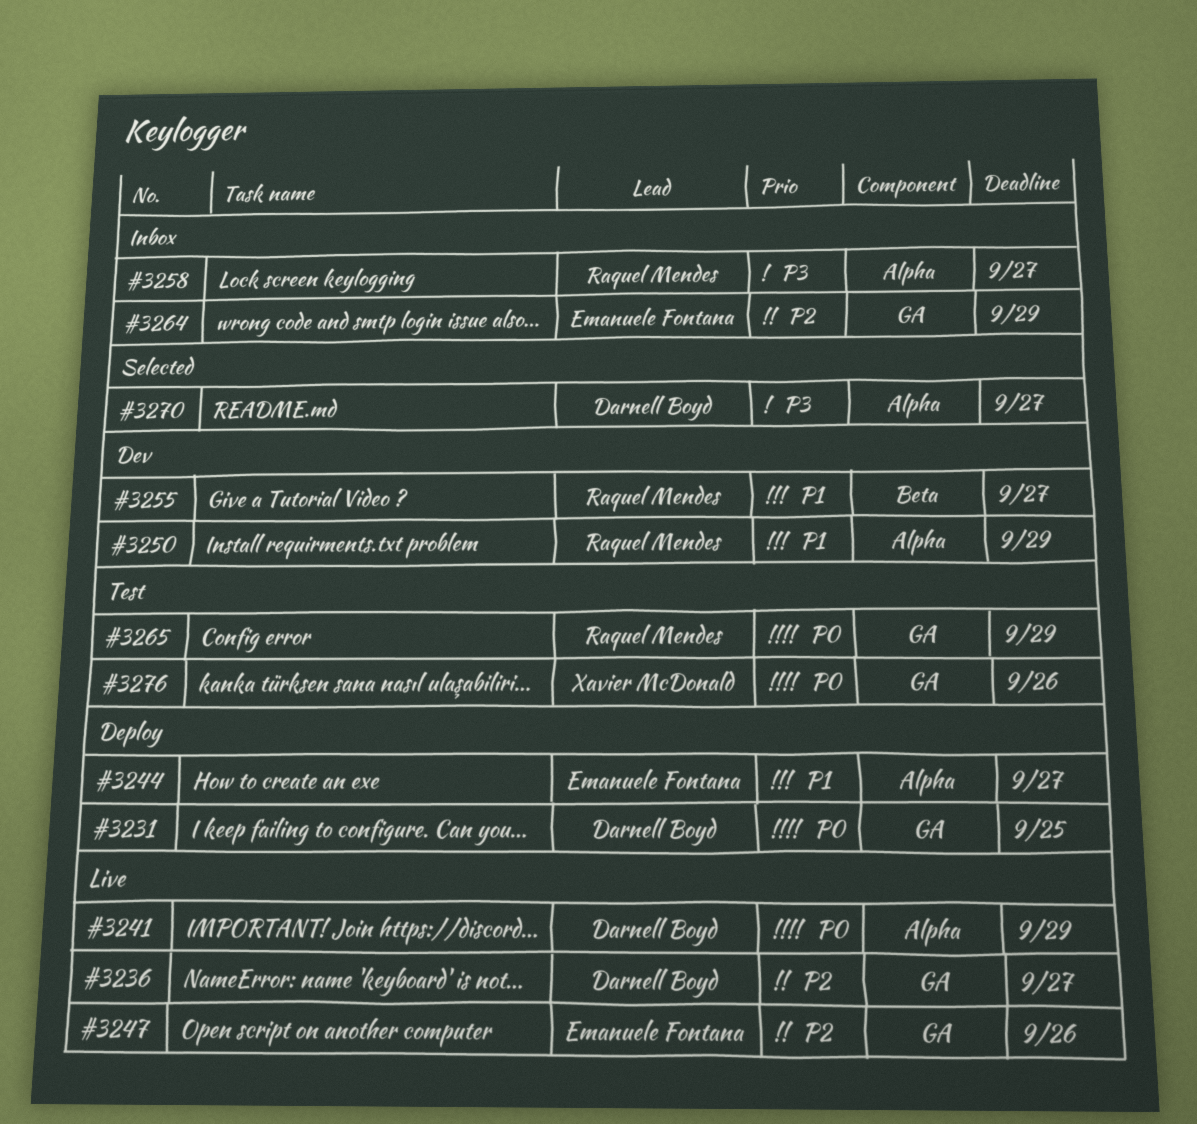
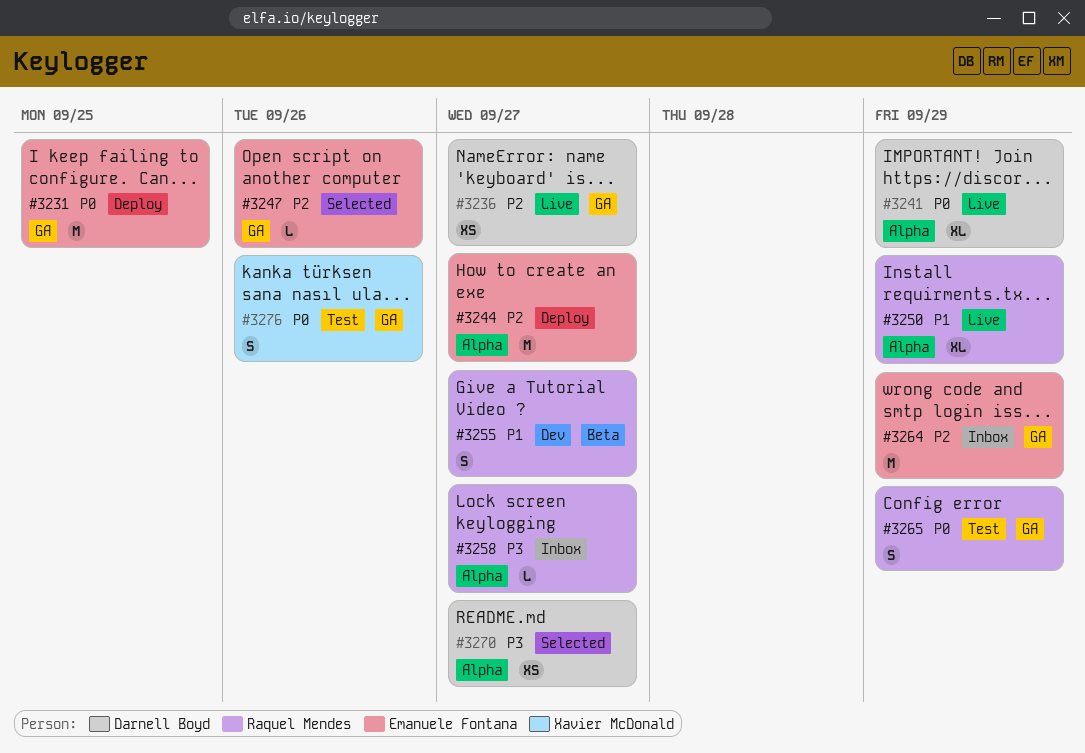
#3231, owner: Darnell Boyd -> Emanuele Fontana
#3244, priority: P1 -> P2
#3247, status: Live -> Selected
#3250, status: Dev -> Live

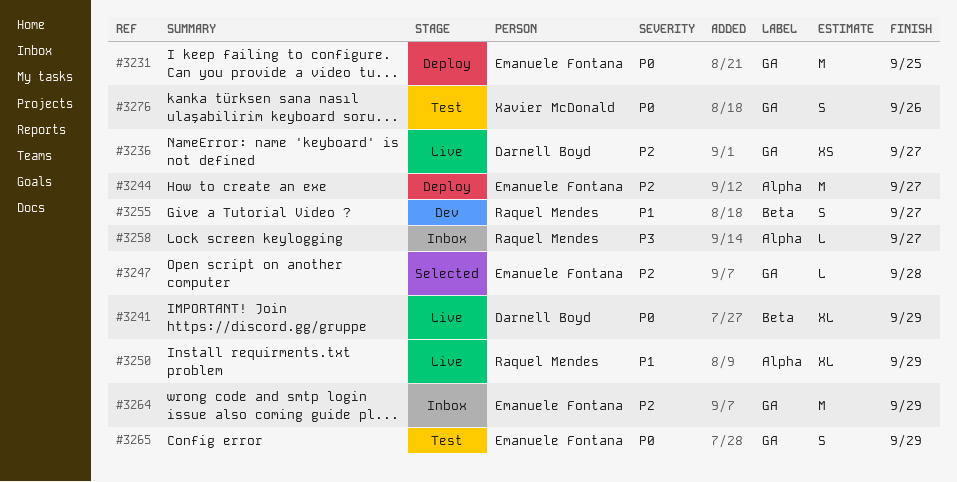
#3241, label: Alpha -> Beta
#3247, due: Sep 26 -> Sep 28
#3265, owner: Raquel Mendes -> Emanuele Fontana
#3270: present -> none

